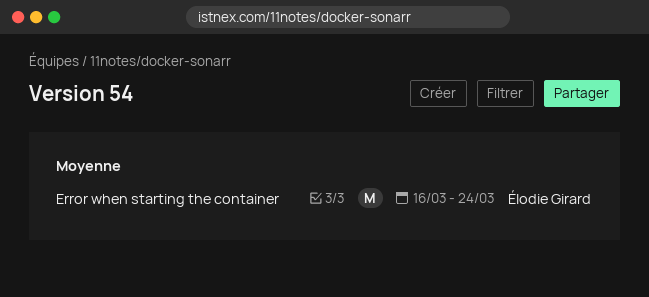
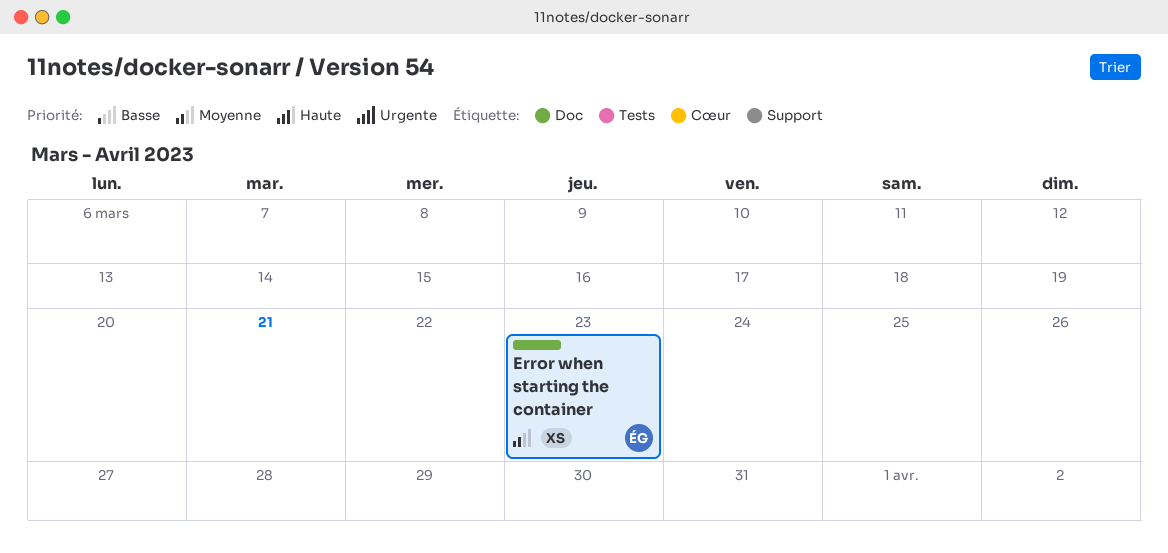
Error when starting the container, estimate: M -> XS
Error when starting the container, due: Mar 24 -> Mar 23

